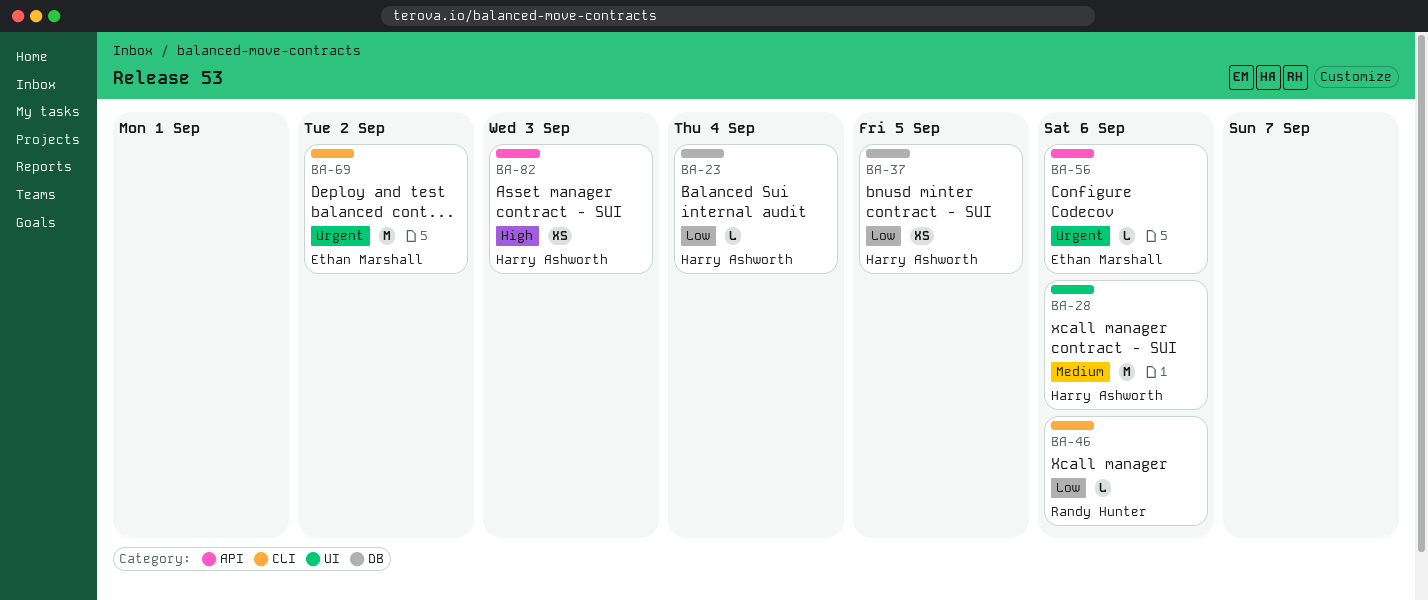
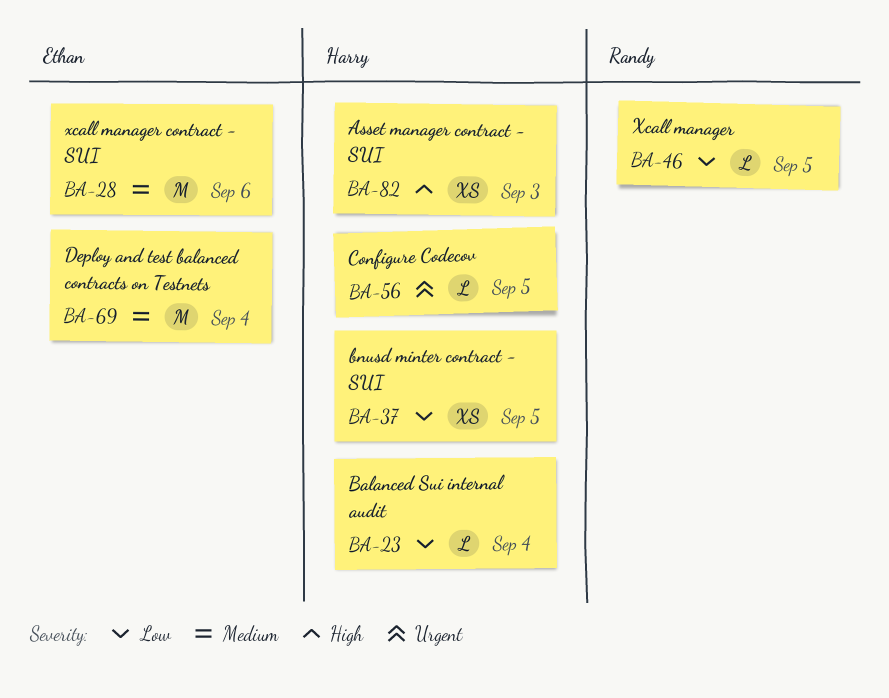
BA-28, owner: Harry Ashworth -> Ethan Marshall
BA-46, due: Sep 6 -> Sep 5
BA-56, owner: Ethan Marshall -> Harry Ashworth
BA-56, due: Sep 6 -> Sep 5
BA-69, priority: Urgent -> Medium
BA-69, due: Sep 2 -> Sep 4

